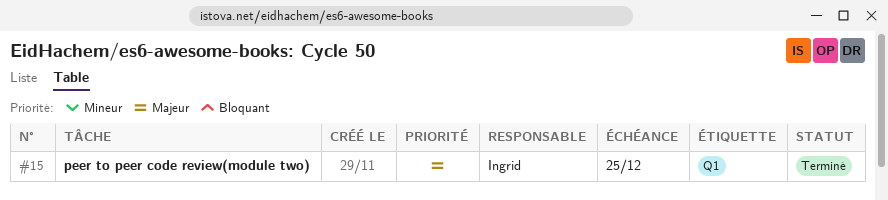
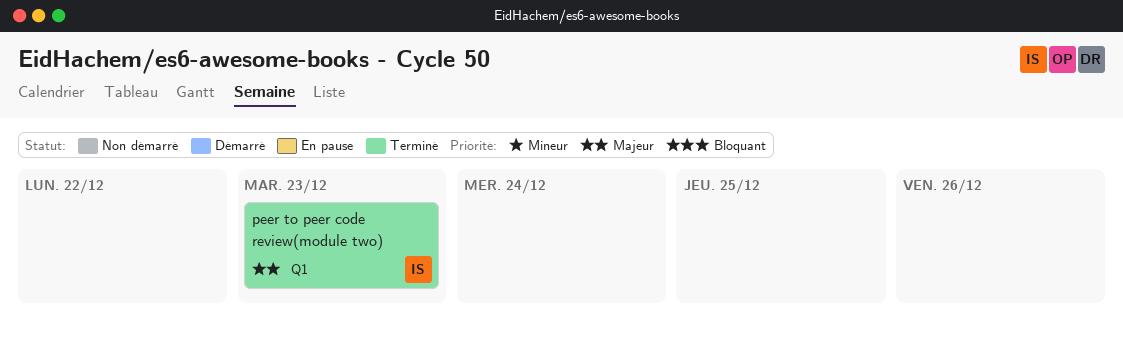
peer to peer code review(module two), due: Dec 25 -> Dec 23

